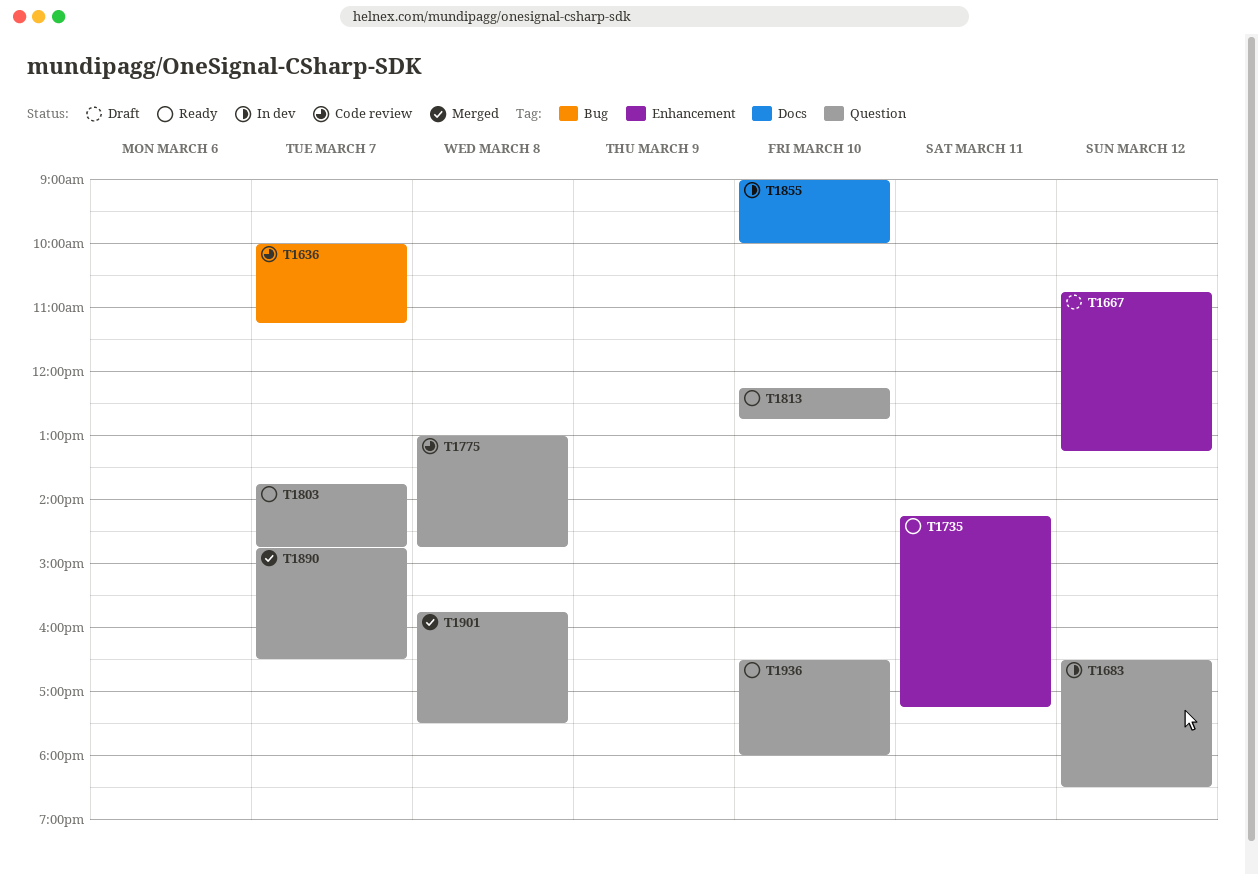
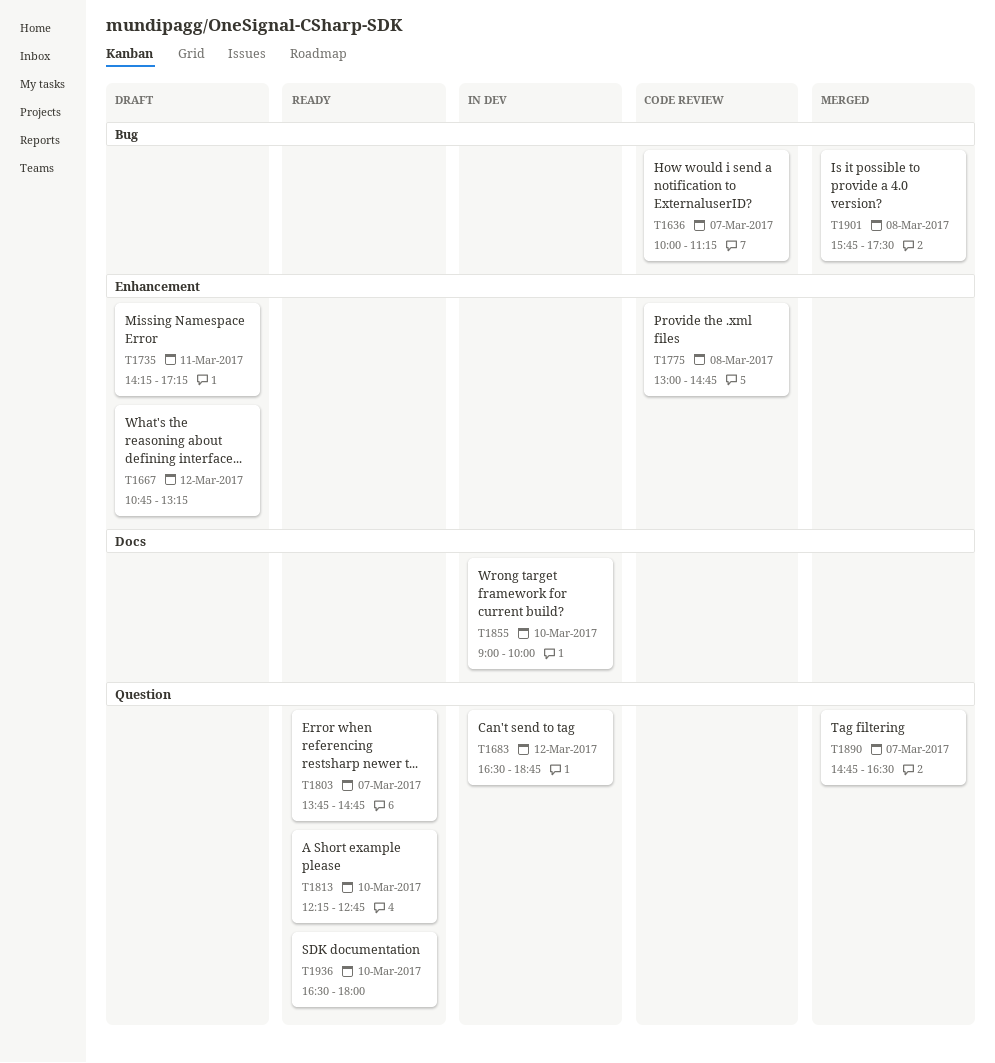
T1683, ends: 18:30 -> 18:45
T1735, status: Ready -> Draft
T1775, label: Question -> Enhancement
T1901, label: Question -> Bug

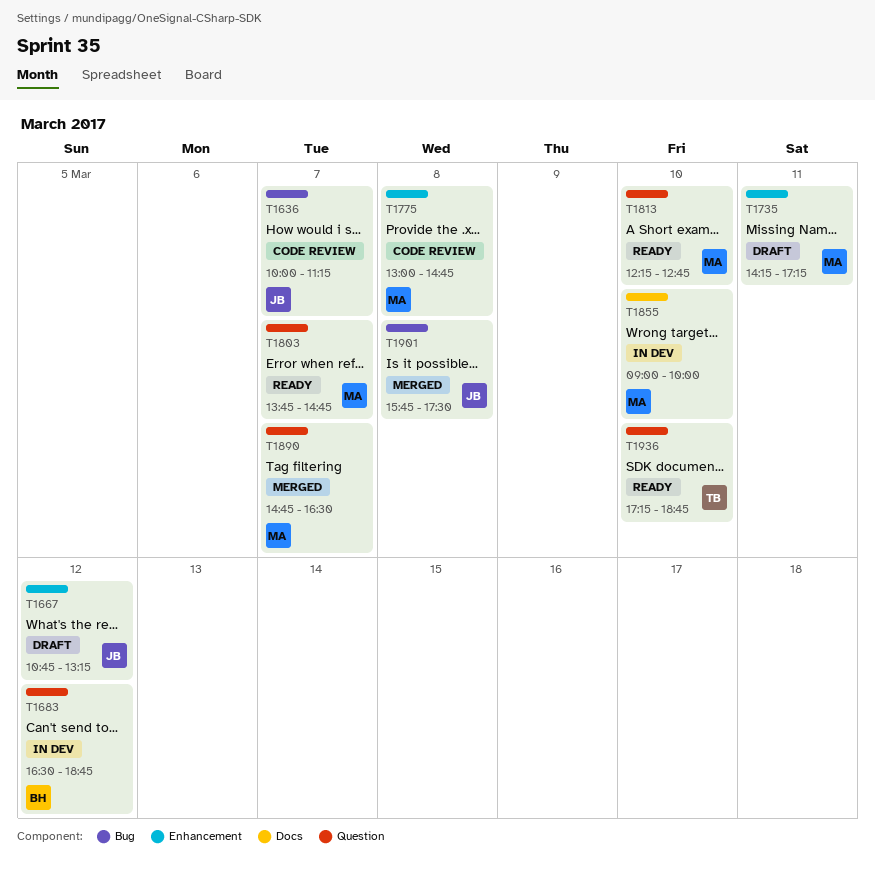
T1936, begins: 16:30 -> 17:15
T1936, ends: 18:00 -> 18:45

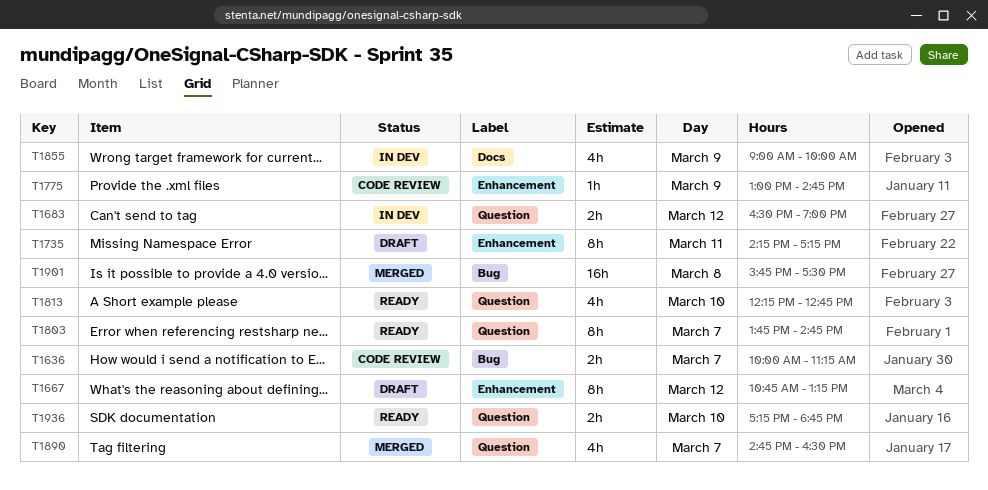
T1683, ends: 18:45 -> 19:00
T1775, day: Mar 8 -> Mar 9
T1855, day: Mar 10 -> Mar 9

